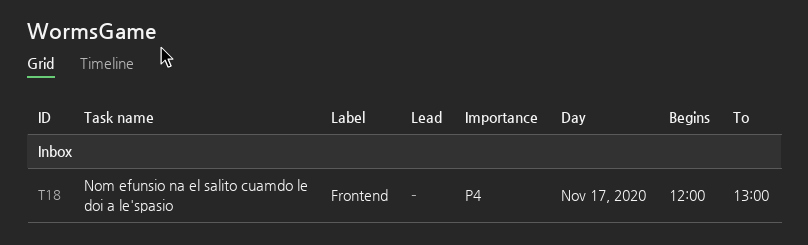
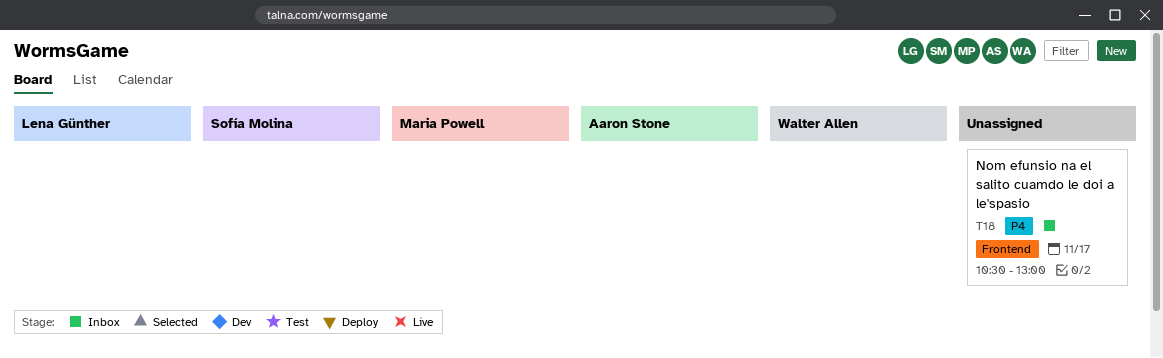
T18, begins: 12:00 -> 10:30

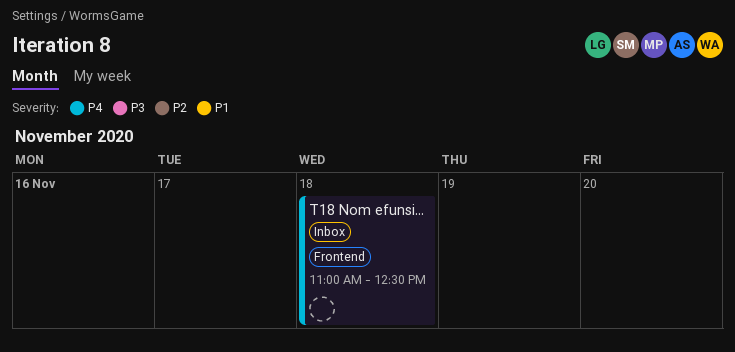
T18, day: Nov 17 -> Nov 18
T18, begins: 10:30 -> 11:00
T18, ends: 13:00 -> 12:30

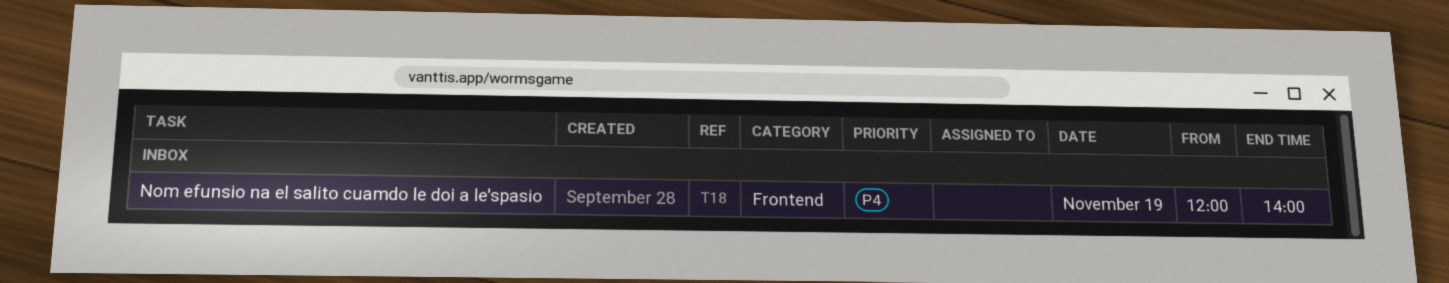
T18, day: Nov 18 -> Nov 19
T18, begins: 11:00 -> 12:00
T18, ends: 12:30 -> 14:00

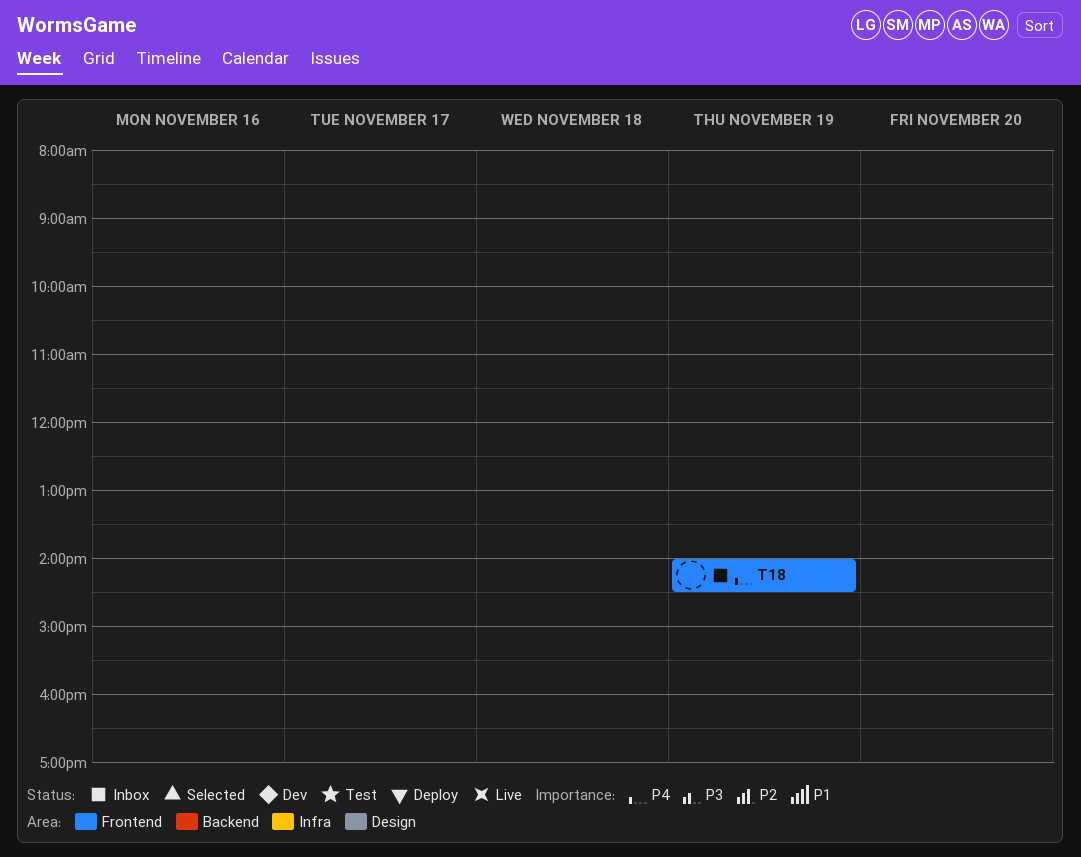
T18, begins: 12:00 -> 14:00
T18, ends: 14:00 -> 14:30

